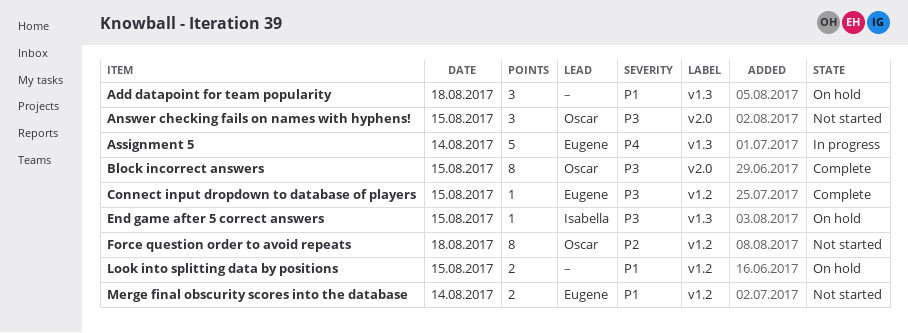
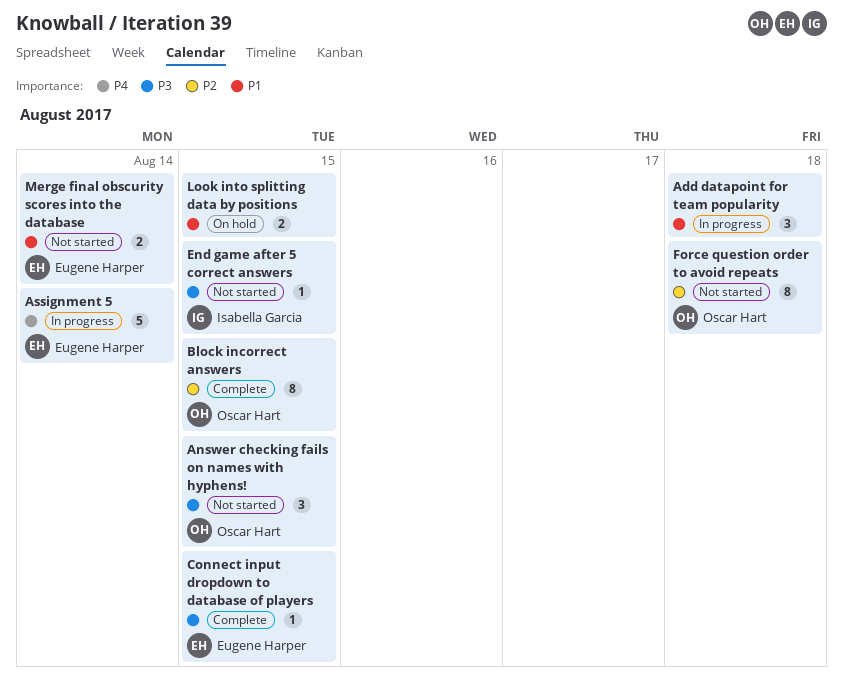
Add datapoint for team popularity, status: On hold -> In progress
Block incorrect answers, priority: P3 -> P2
End game after 5 correct answers, status: On hold -> Not started

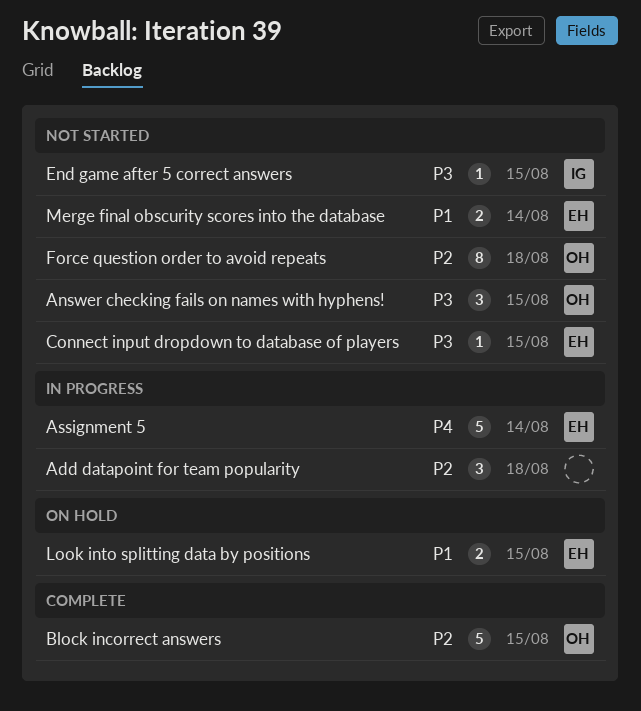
Add datapoint for team popularity, priority: P1 -> P2
Block incorrect answers, estimate: 8 -> 5
Connect input dropdown to database of players, status: Complete -> Not started
Look into splitting data by positions, owner: none -> Eugene Harper

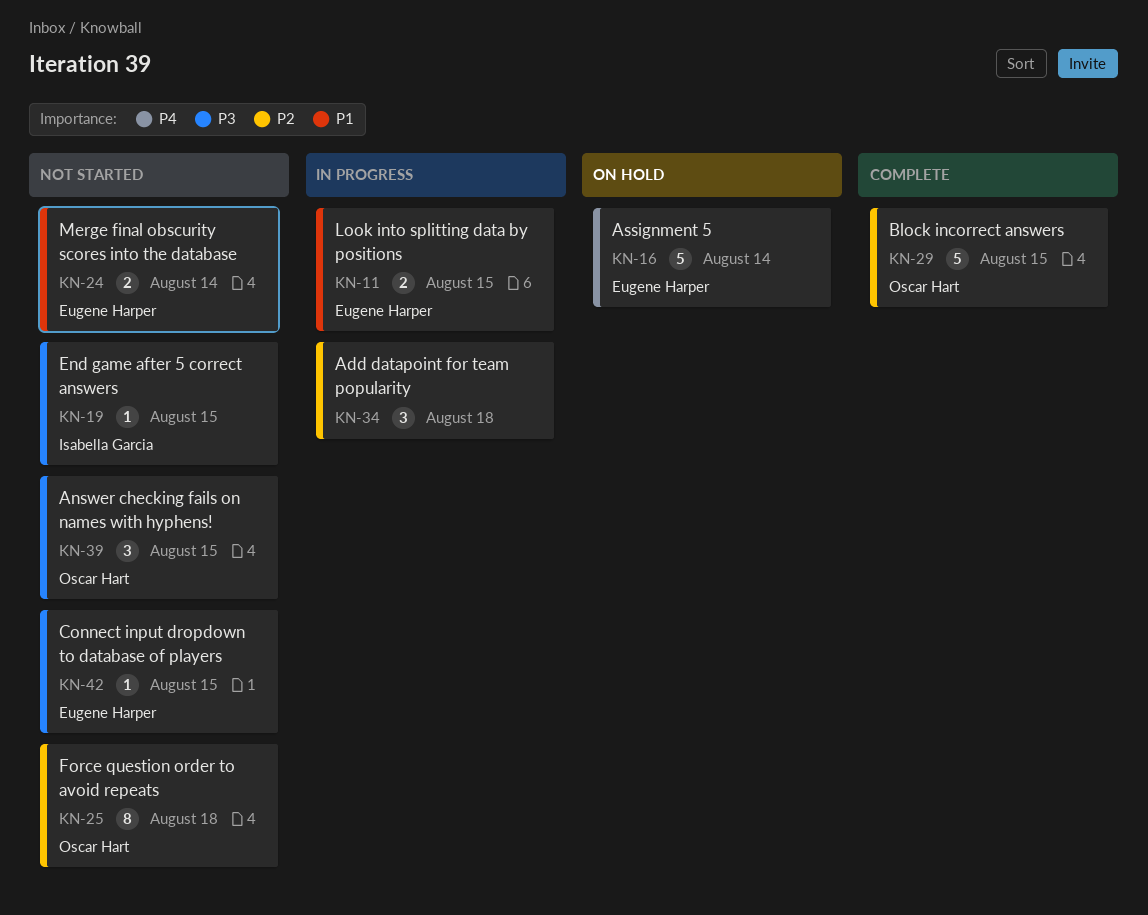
Assignment 5, status: In progress -> On hold
Look into splitting data by positions, status: On hold -> In progress

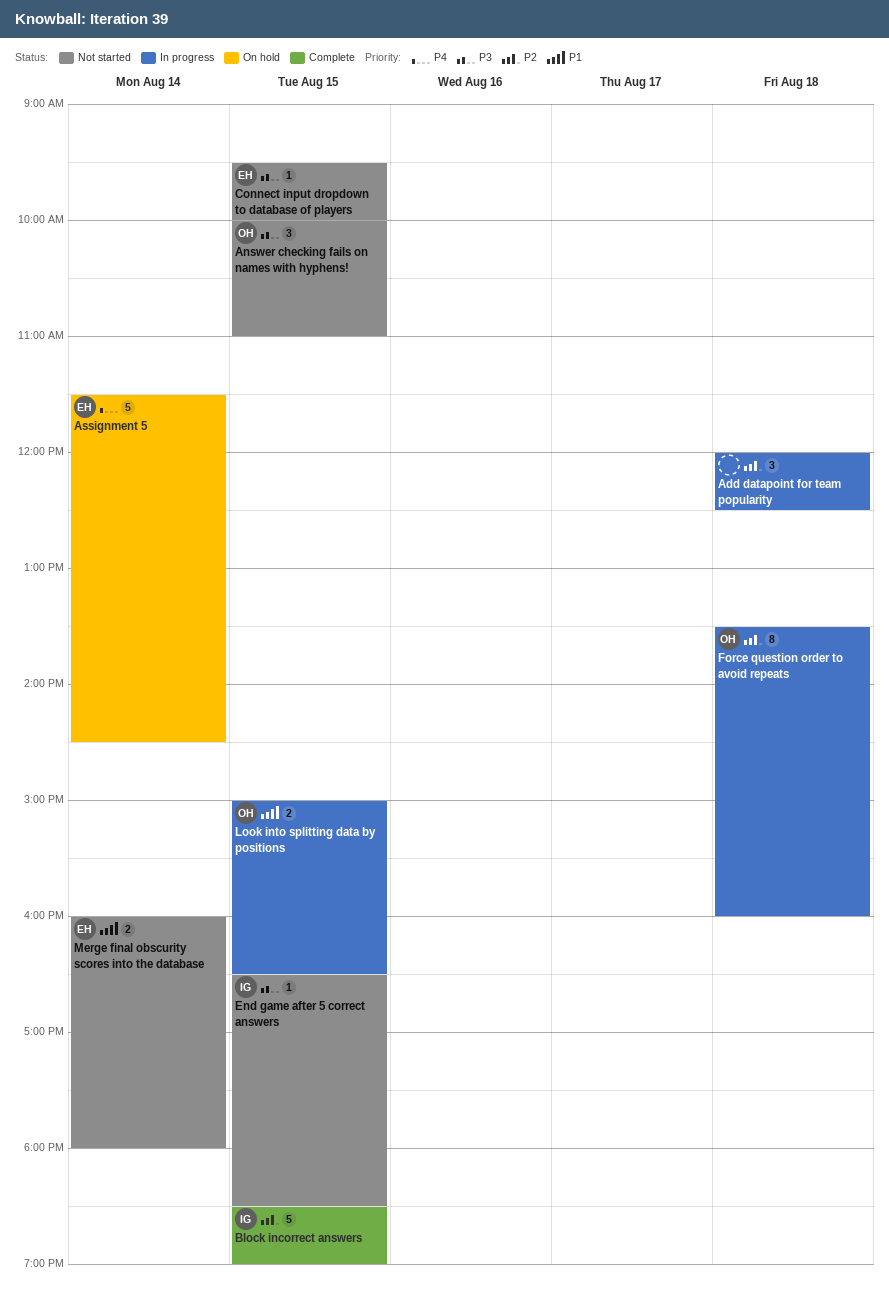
Block incorrect answers, owner: Oscar Hart -> Isabella Garcia
Force question order to avoid repeats, status: Not started -> In progress
Look into splitting data by positions, owner: Eugene Harper -> Oscar Hart

